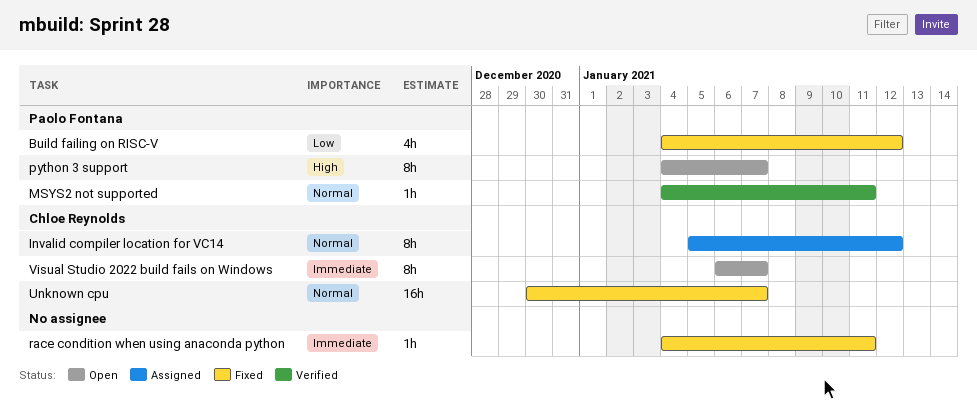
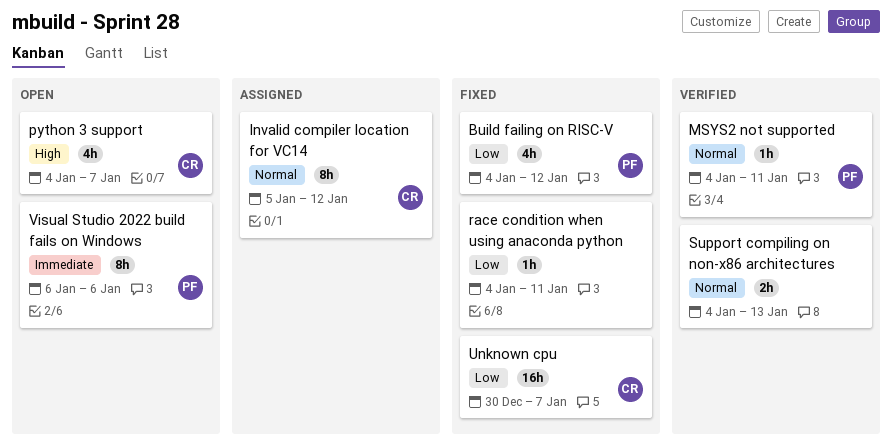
python 3 support, owner: Paolo Fontana -> Chloe Reynolds
python 3 support, estimate: 8h -> 4h
race condition when using anaconda python, priority: Immediate -> Low
Support compiling on non-x86 architectures: none -> present
Unknown cpu, priority: Normal -> Low
Visual Studio 2022 build fails on Windows, owner: Chloe Reynolds -> Paolo Fontana
Visual Studio 2022 build fails on Windows, due: Jan 7 -> Jan 6

